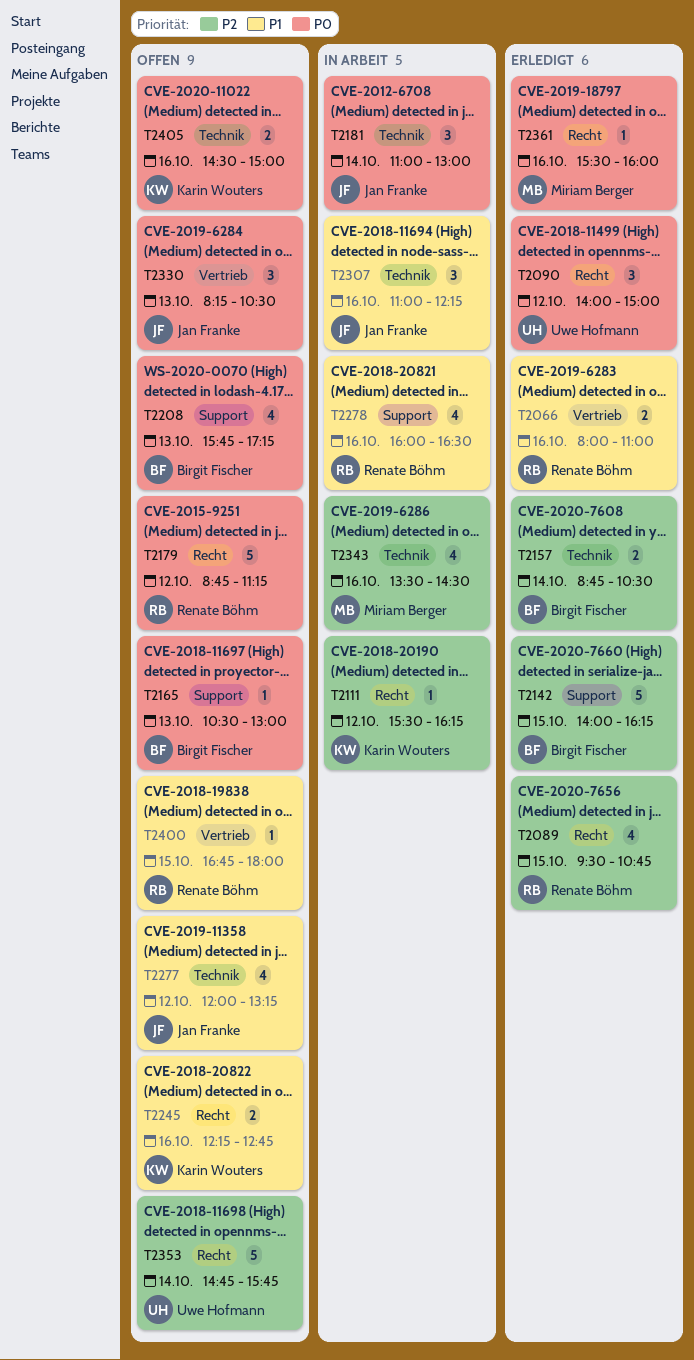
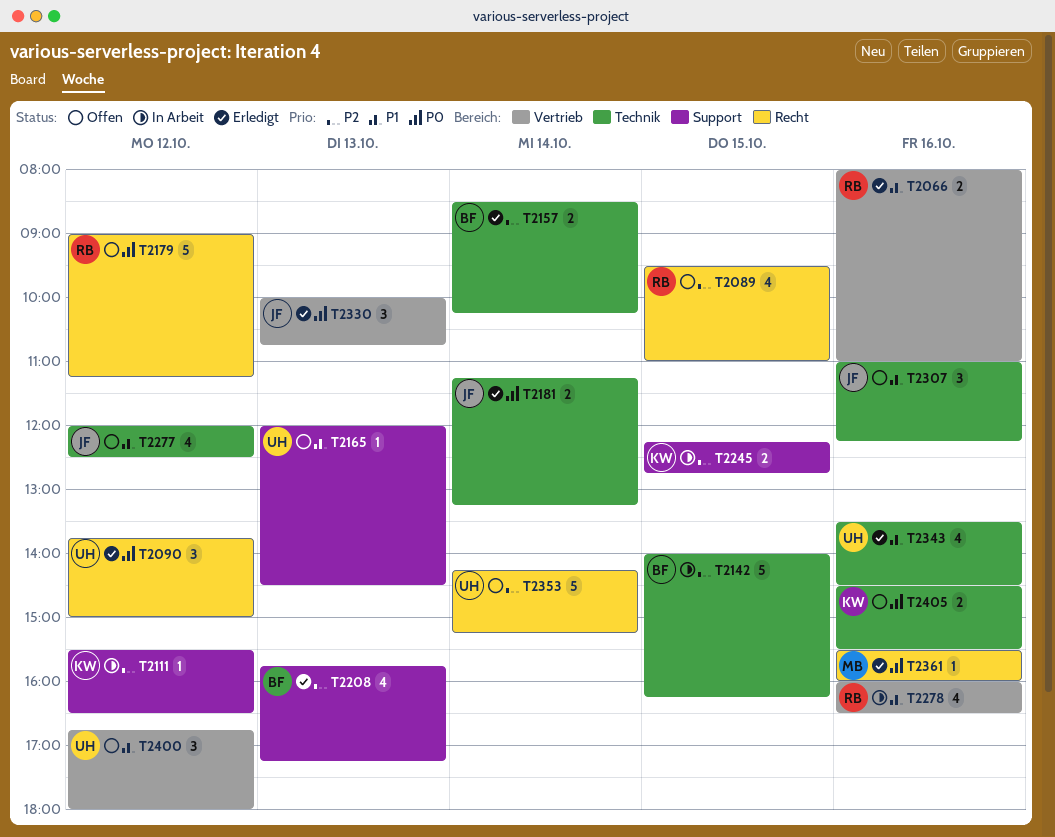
T2089, status: Erledigt -> Offen
T2089, ends: 10:45 -> 11:00
T2090, begins: 14:00 -> 13:45
T2111, label: Recht -> Support
T2111, ends: 16:15 -> 16:30
T2142, status: Erledigt -> In Arbeit
T2142, label: Support -> Technik
T2157, begins: 08:45 -> 08:30
T2157, ends: 10:30 -> 10:15
T2165, owner: Birgit Fischer -> Uwe Hofmann
T2165, priority: P0 -> P1
T2165, begins: 10:30 -> 12:00
T2165, ends: 13:00 -> 14:30
T2179, begins: 08:45 -> 09:00
T2181, status: In Arbeit -> Erledigt
T2181, estimate: 3 -> 2
T2181, begins: 11:00 -> 11:15
T2181, ends: 13:00 -> 13:15
T2208, status: Offen -> Erledigt
T2208, priority: P0 -> P2
T2245, status: Offen -> In Arbeit
T2245, priority: P1 -> P2
T2245, label: Recht -> Support
T2245, day: Oct 16 -> Oct 15
T2277, ends: 13:15 -> 12:30
T2278, label: Support -> Vertrieb
T2307, status: In Arbeit -> Offen
T2330, status: Offen -> Erledigt
T2330, begins: 08:15 -> 10:00
T2330, ends: 10:30 -> 10:45
T2343, status: In Arbeit -> Erledigt
T2343, owner: Miriam Berger -> Uwe Hofmann
T2343, priority: P2 -> P1
T2353, begins: 14:45 -> 14:15
T2353, ends: 15:45 -> 15:15
T2400, owner: Renate Böhm -> Uwe Hofmann
T2400, estimate: 1 -> 3
T2400, day: Oct 15 -> Oct 12
T2405, ends: 15:00 -> 15:30

